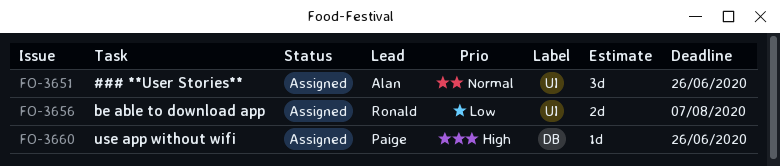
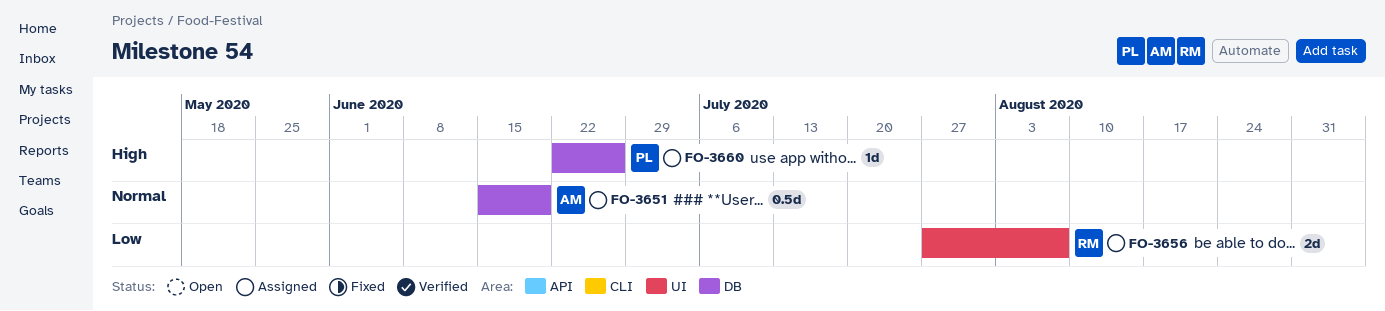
FO-3651, label: UI -> DB
FO-3651, estimate: 3d -> 0.5d
FO-3651, due: Jun 26 -> Jun 19

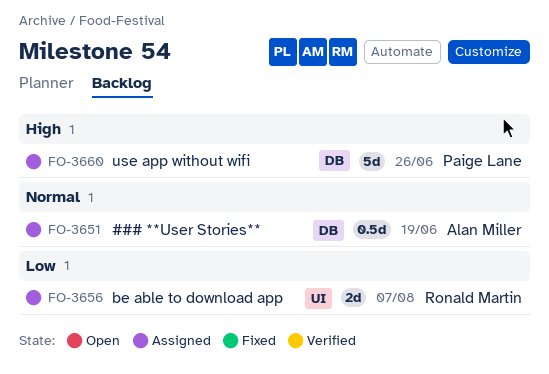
FO-3660, estimate: 1d -> 5d

